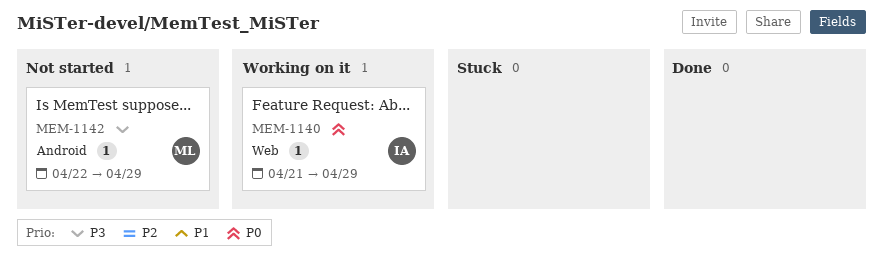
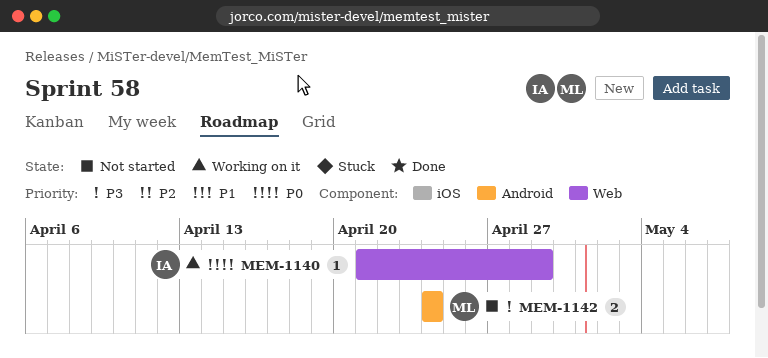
MEM-1142, estimate: 1 -> 2
MEM-1142, start: Apr 22 -> Apr 24
MEM-1142, due: Apr 29 -> Apr 24

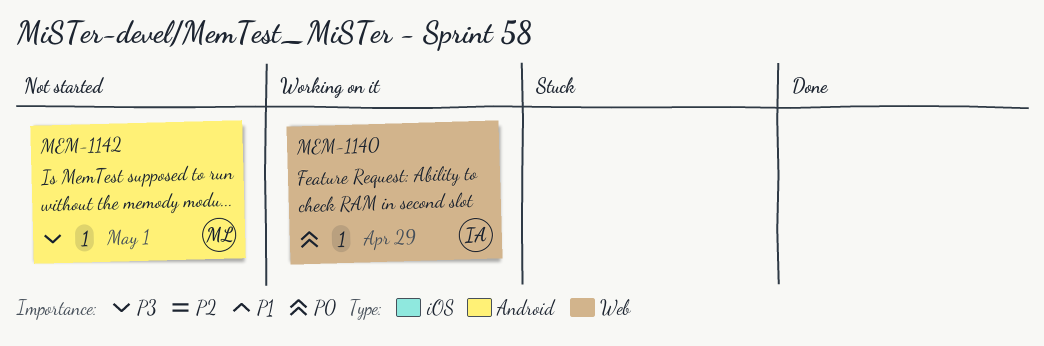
MEM-1142, estimate: 2 -> 1
MEM-1142, due: Apr 24 -> May 1

